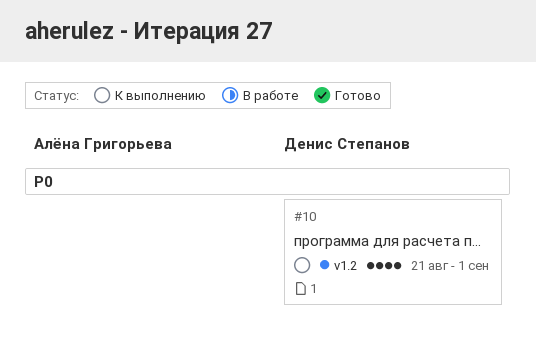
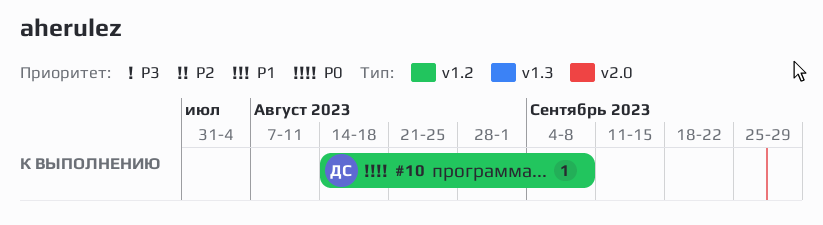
#10, estimate: 4 -> 1
#10, start: Aug 21 -> Aug 14
#10, due: Sep 1 -> Sep 8

